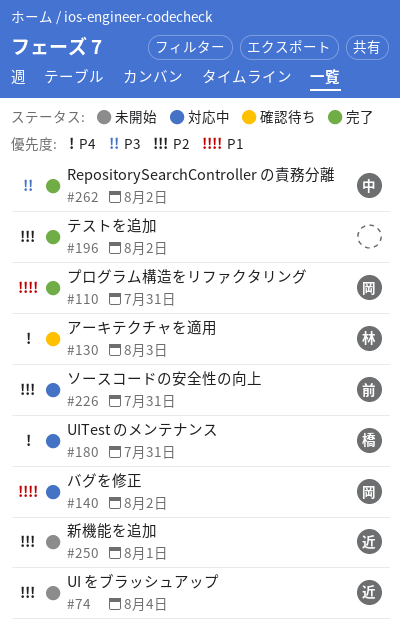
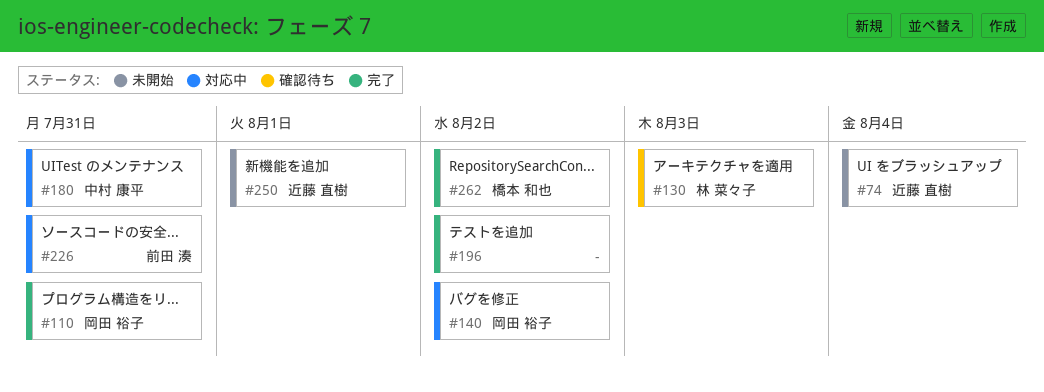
#180, owner: 橋本 和也 -> 中村 康平
#262, owner: 中村 康平 -> 橋本 和也

